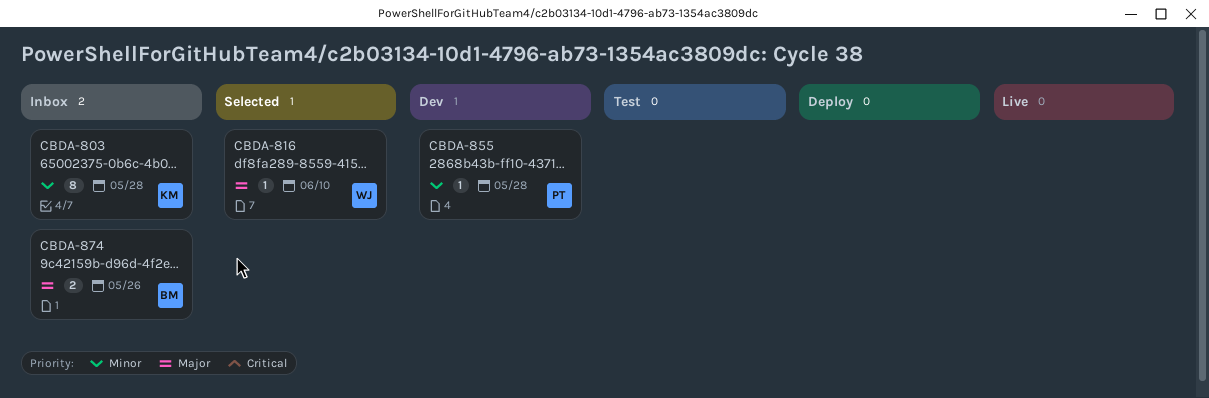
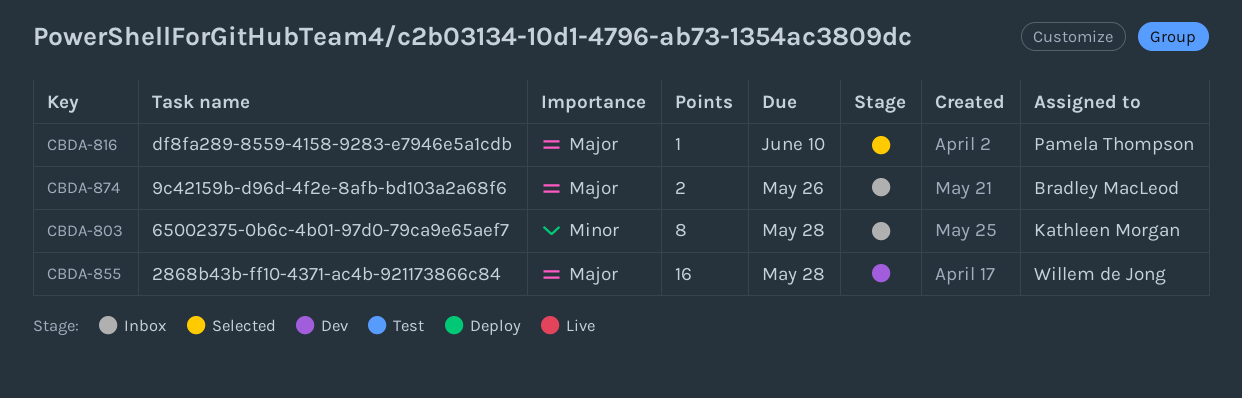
CBDA-816, owner: Willem de Jong -> Pamela Thompson
CBDA-855, owner: Pamela Thompson -> Willem de Jong
CBDA-855, priority: Minor -> Major
CBDA-855, estimate: 1 -> 16

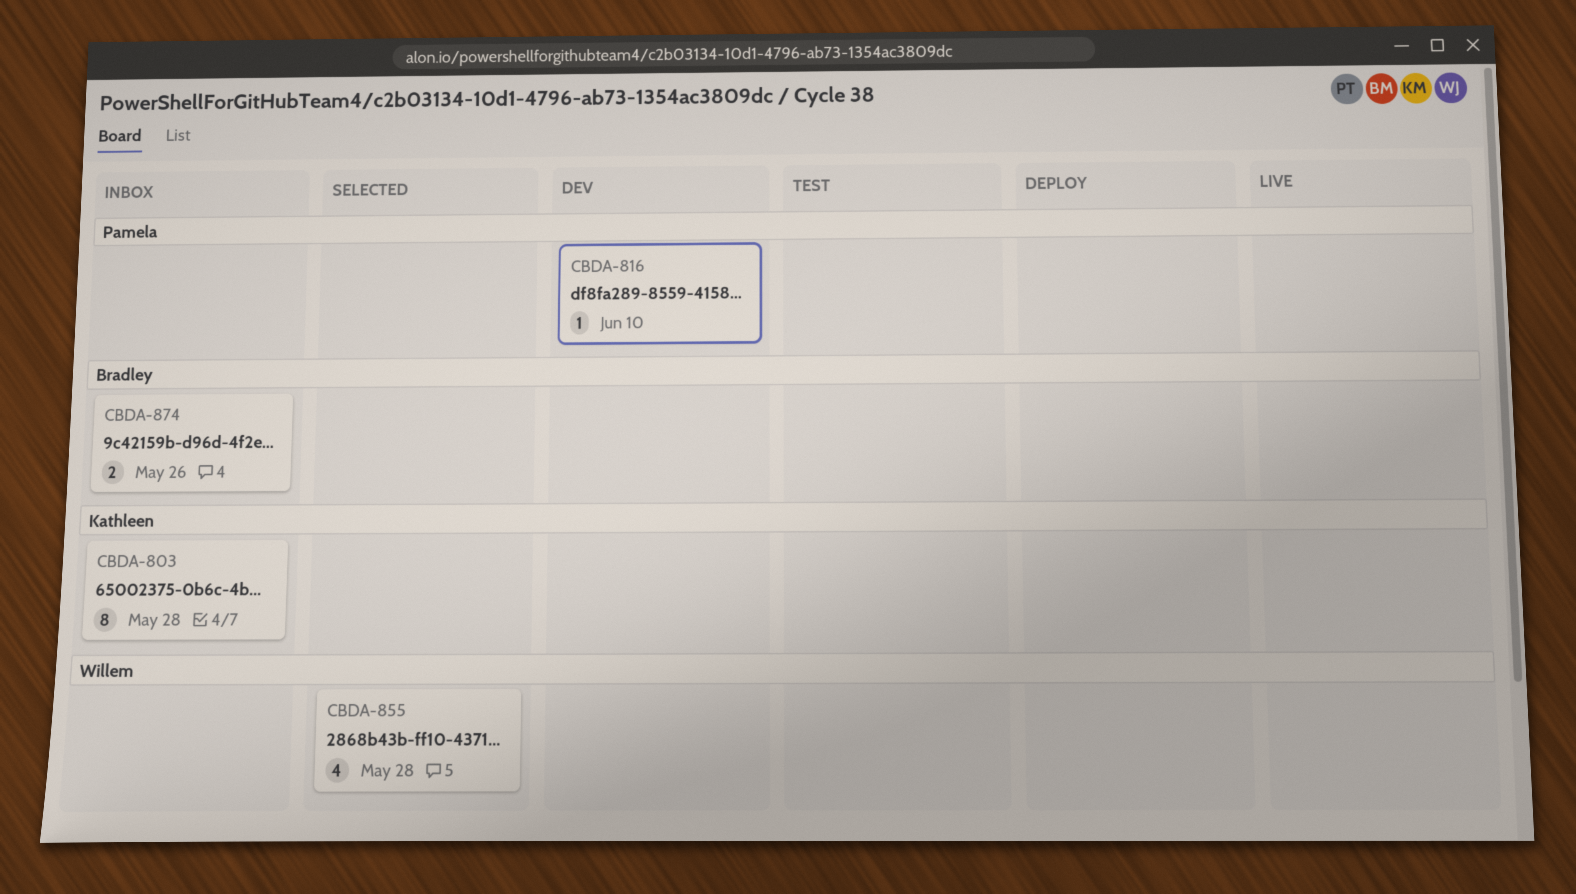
CBDA-816, status: Selected -> Dev
CBDA-855, status: Dev -> Selected
CBDA-855, estimate: 16 -> 4

